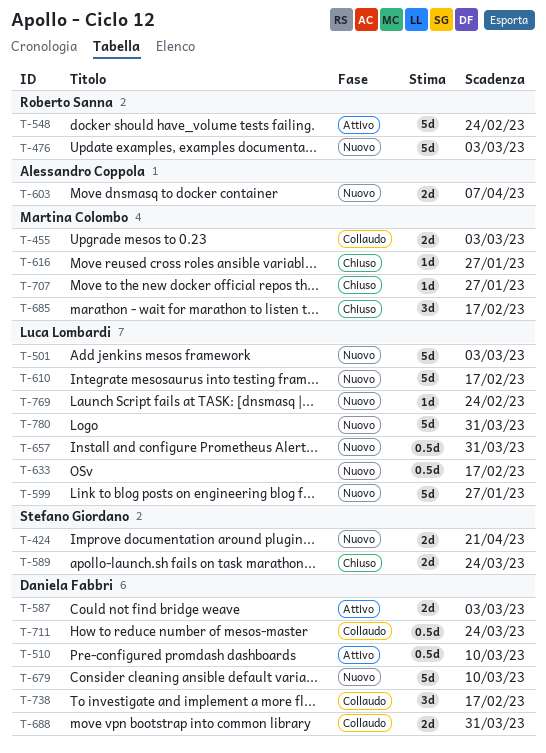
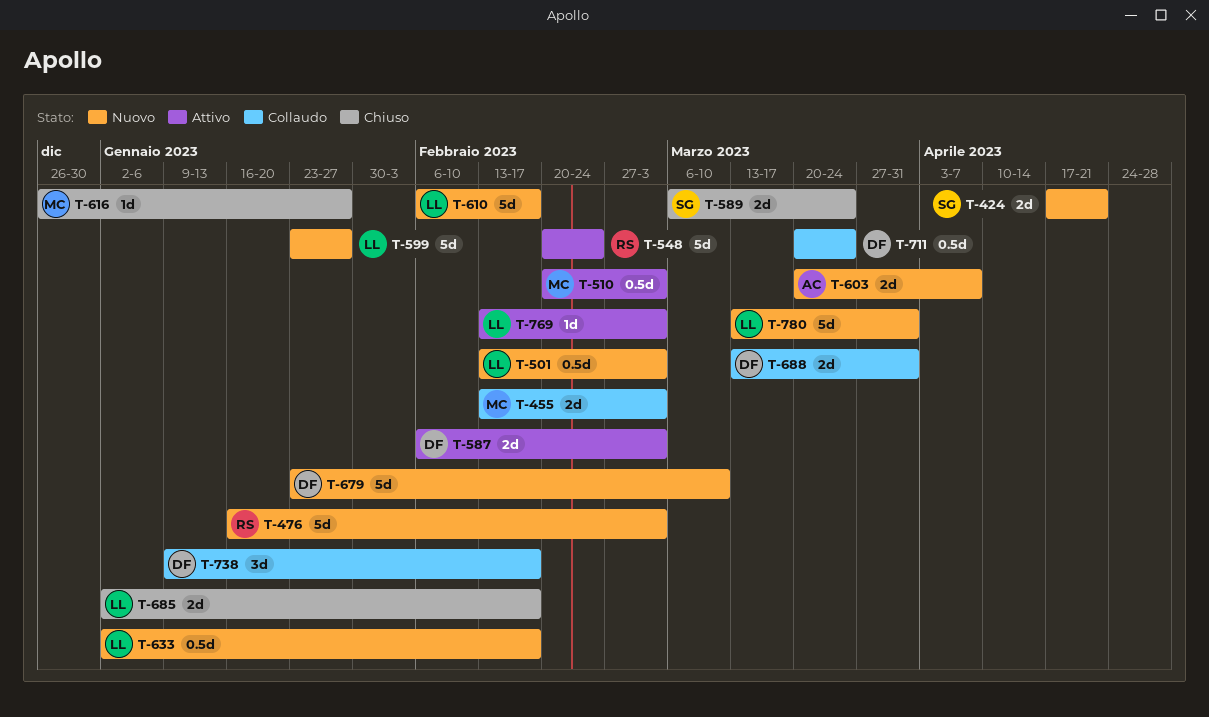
T-501, estimate: 5d -> 0.5d
T-510, owner: Daniela Fabbri -> Martina Colombo
T-510, due: Mar 10 -> Mar 3
T-657: present -> none
T-685, owner: Martina Colombo -> Luca Lombardi
T-685, estimate: 3d -> 2d
T-707: present -> none
T-769, status: Nuovo -> Attivo
T-769, due: Feb 24 -> Mar 3

